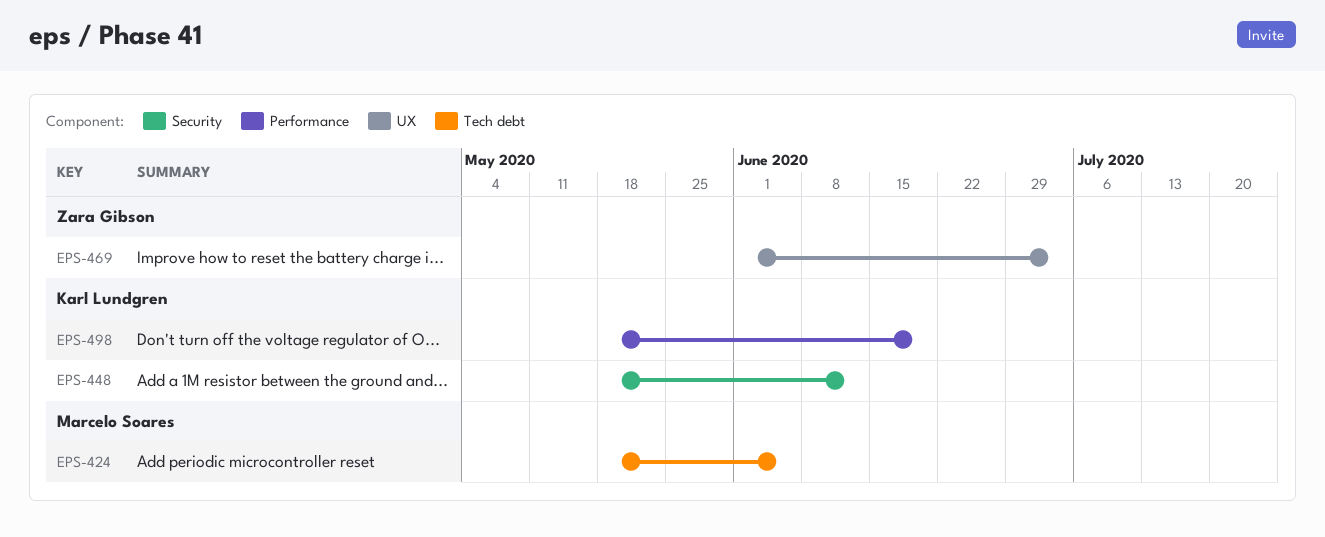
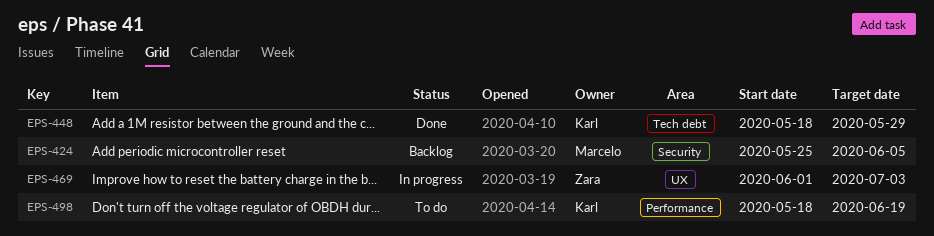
EPS-424, label: Tech debt -> Security
EPS-424, start: May 18 -> May 25
EPS-448, label: Security -> Tech debt
EPS-448, due: Jun 12 -> May 29

